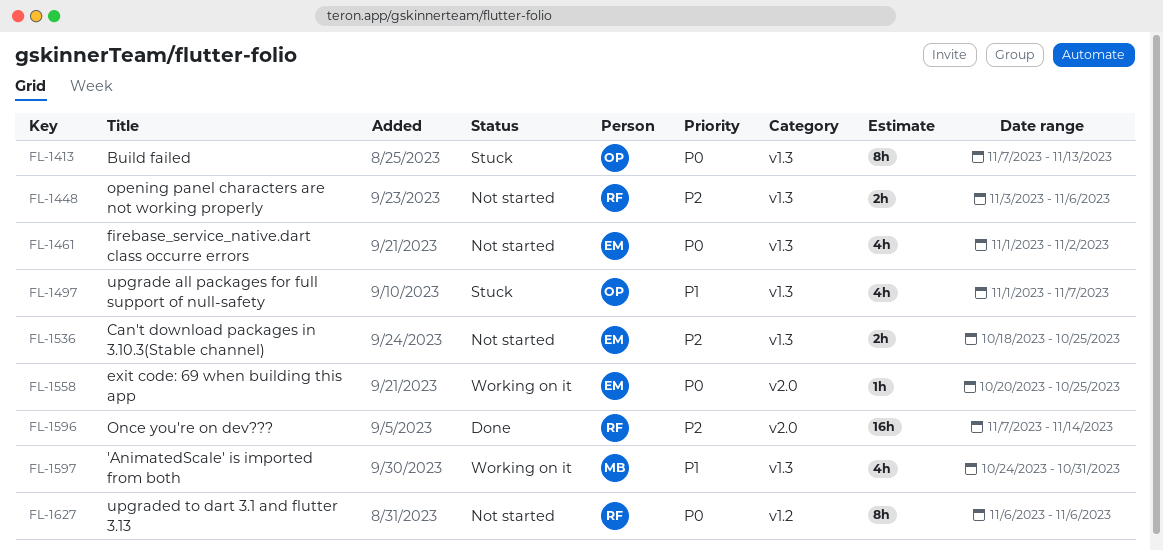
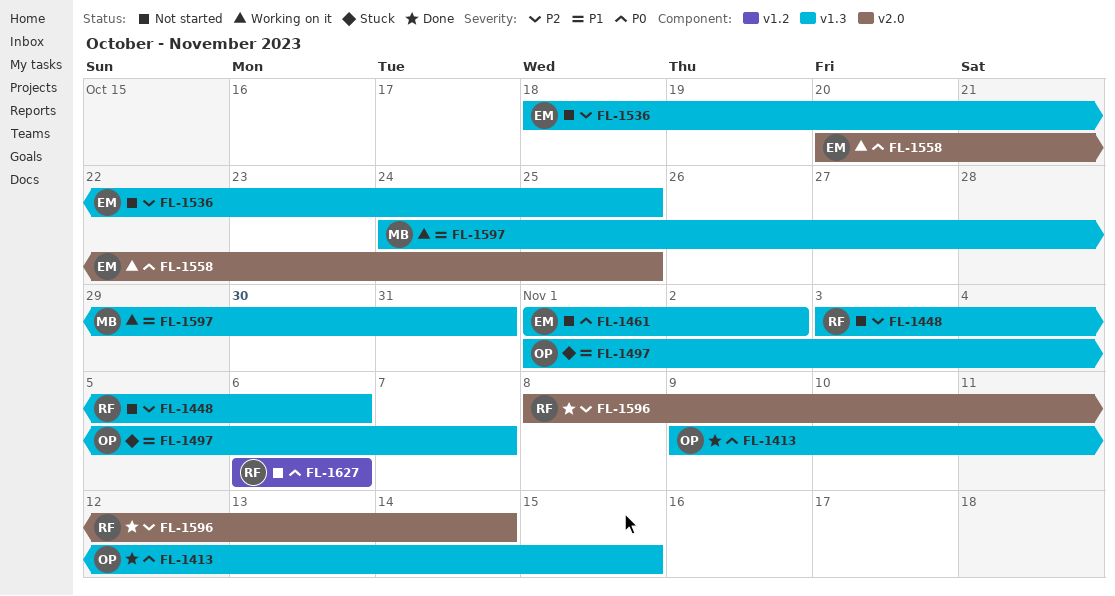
FL-1413, status: Stuck -> Done
FL-1413, start: Nov 7 -> Nov 9
FL-1413, due: Nov 13 -> Nov 15
FL-1596, start: Nov 7 -> Nov 8

